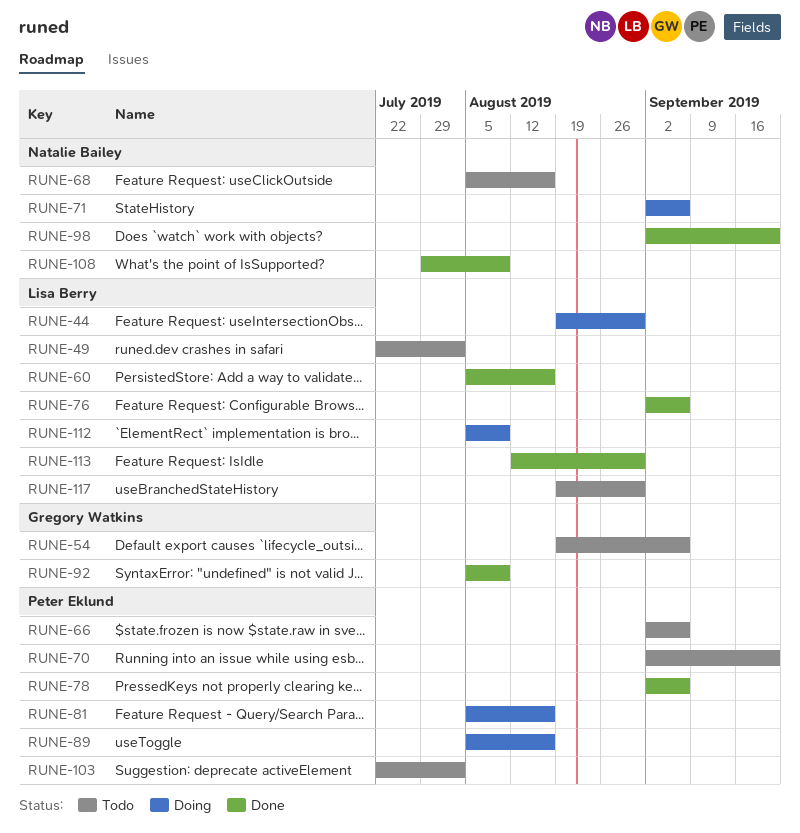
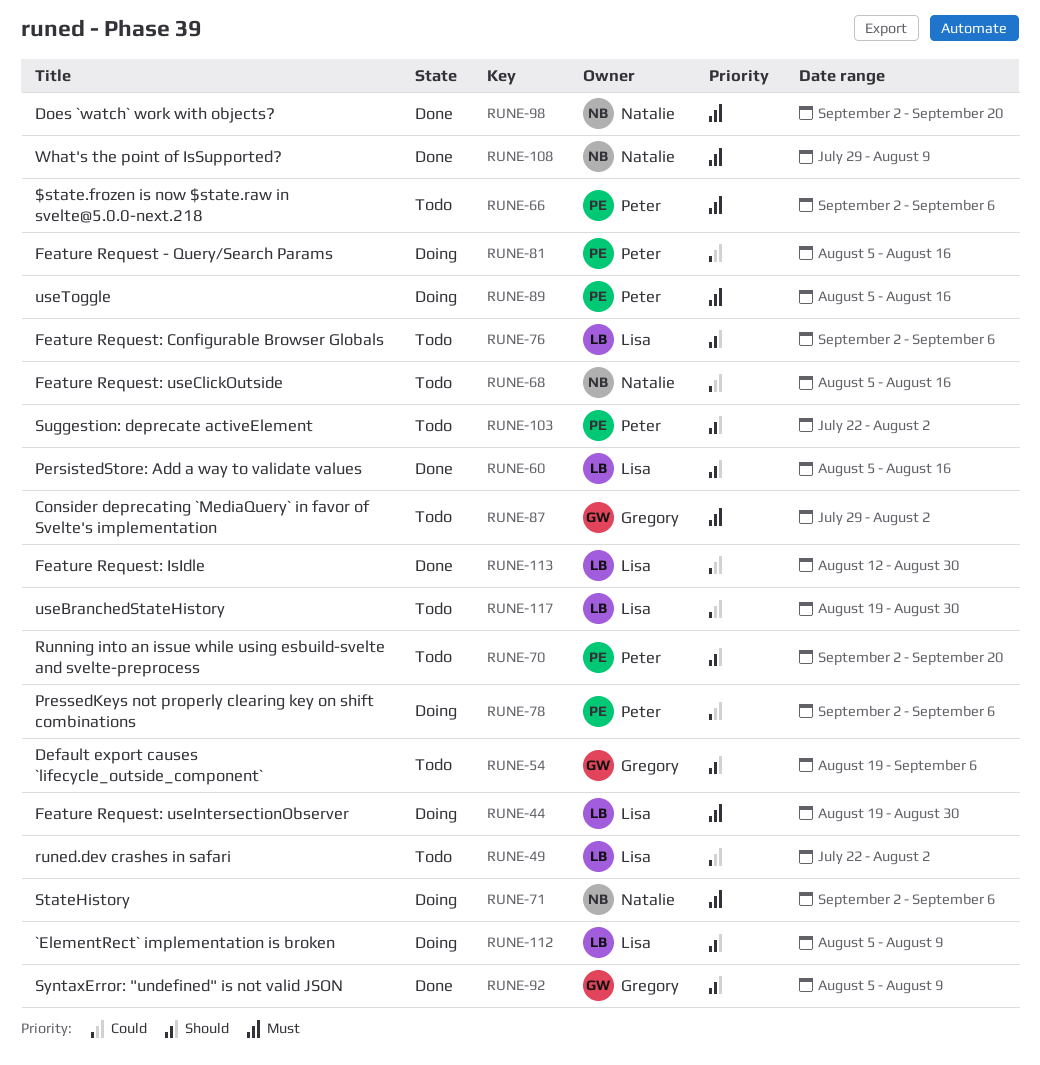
RUNE-76, status: Done -> Todo
RUNE-78, status: Done -> Doing
RUNE-87: none -> present

